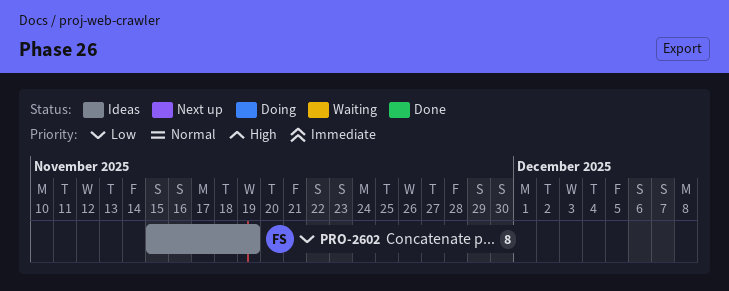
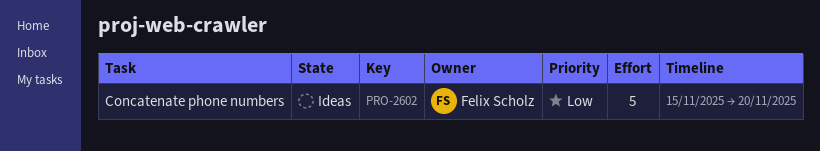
PRO-2602, estimate: 8 -> 5
PRO-2602, due: Nov 19 -> Nov 20

